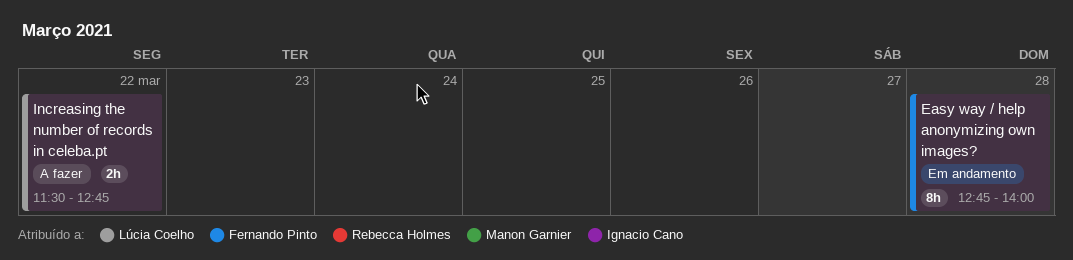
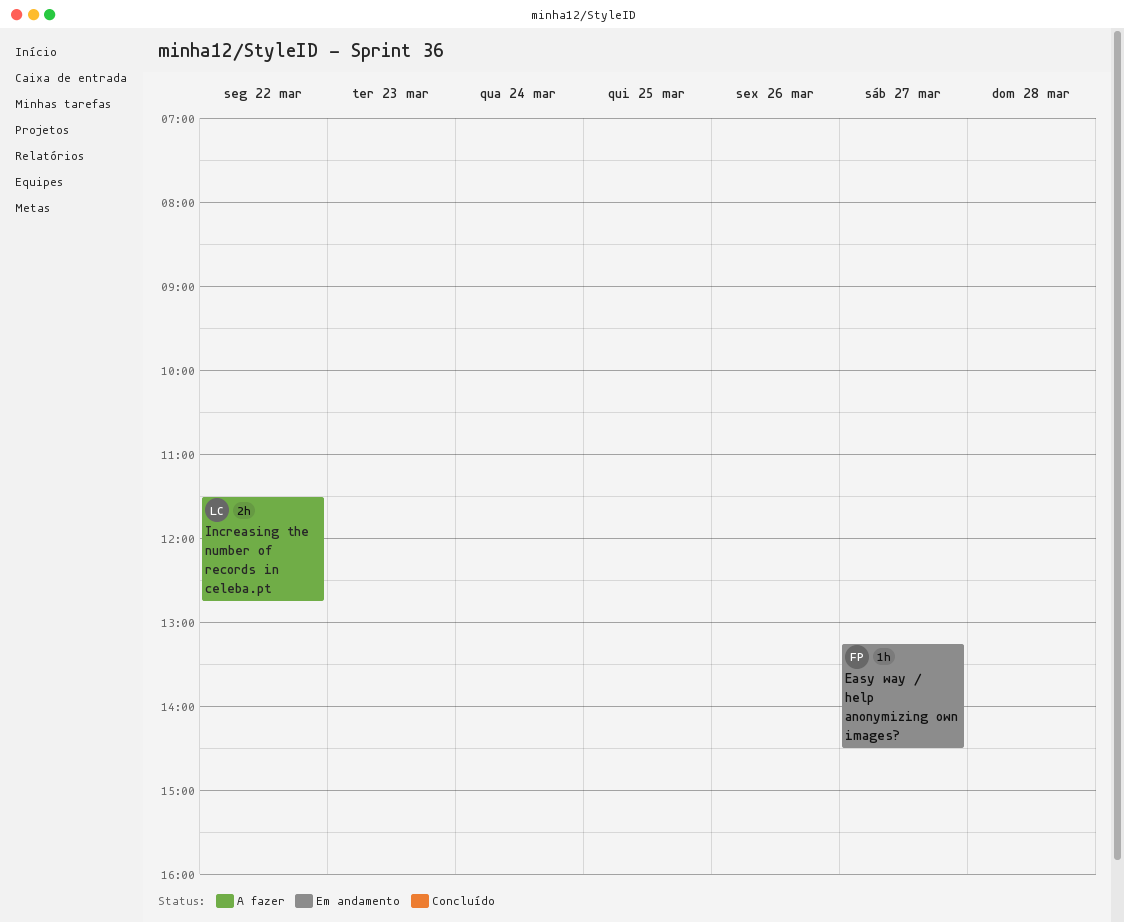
Easy way / help anonymizing own images?, estimate: 8h -> 1h
Easy way / help anonymizing own images?, day: Mar 28 -> Mar 27
Easy way / help anonymizing own images?, begins: 12:45 -> 13:15
Easy way / help anonymizing own images?, ends: 14:00 -> 14:30

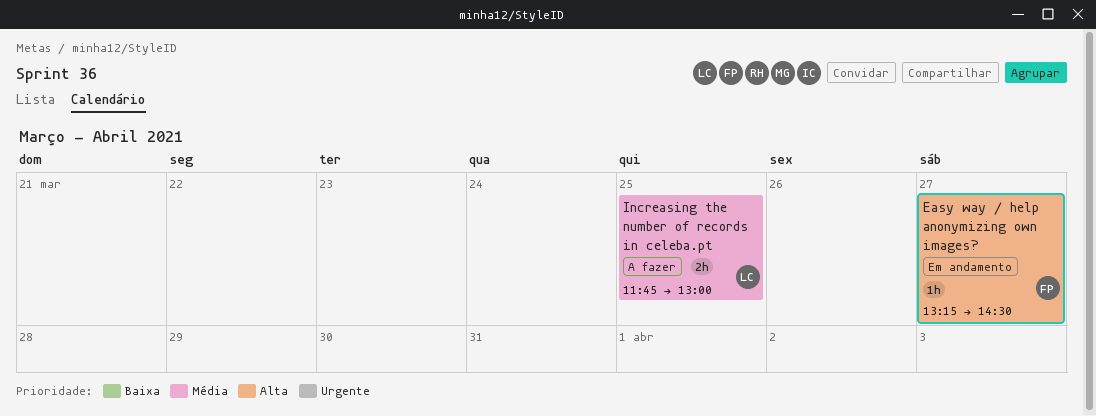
Increasing the number of records in celeba.pt, day: Mar 22 -> Mar 25
Increasing the number of records in celeba.pt, begins: 11:30 -> 11:45
Increasing the number of records in celeba.pt, ends: 12:45 -> 13:00

